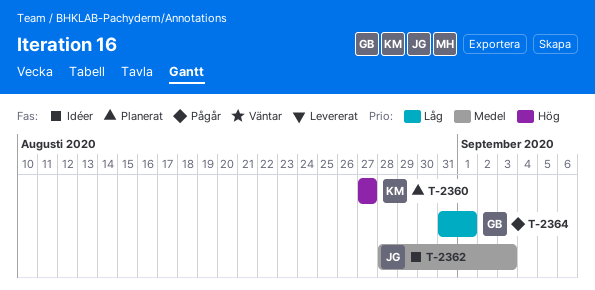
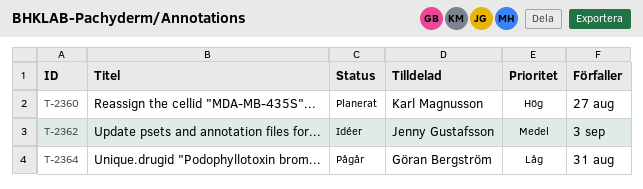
T-2364, due: Sep 1 -> Aug 31

